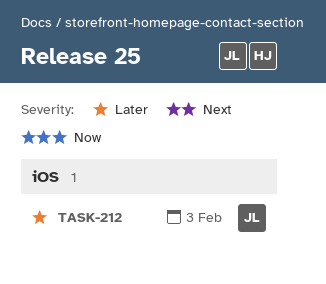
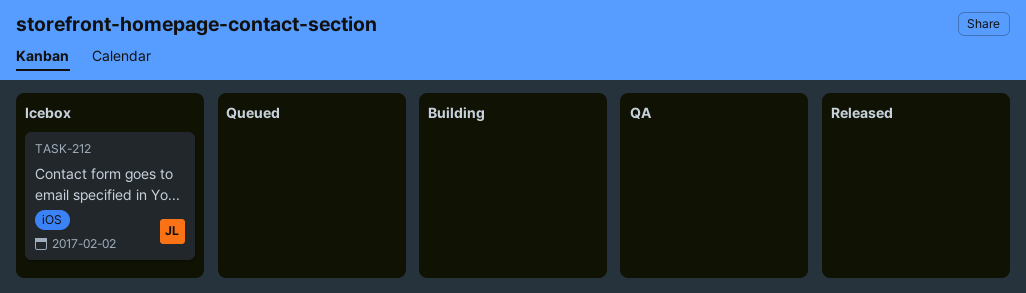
TASK-212, due: Feb 3 -> Feb 2

